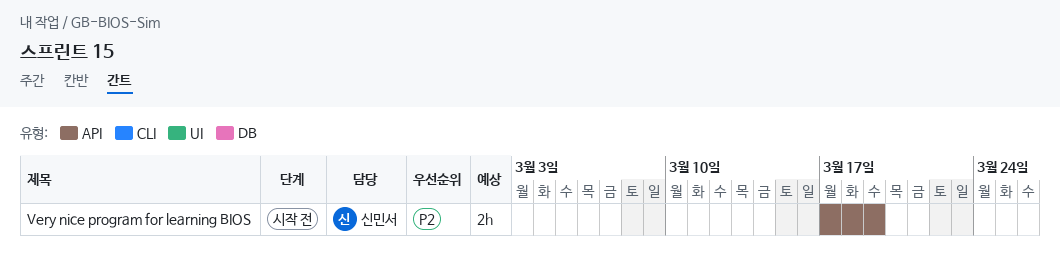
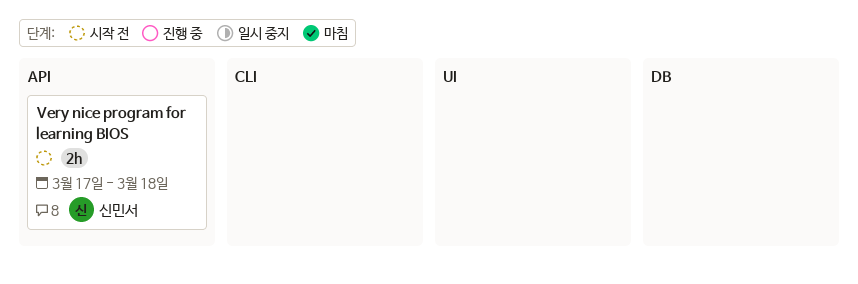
Very nice program for learning BIOS, due: Mar 19 -> Mar 18

